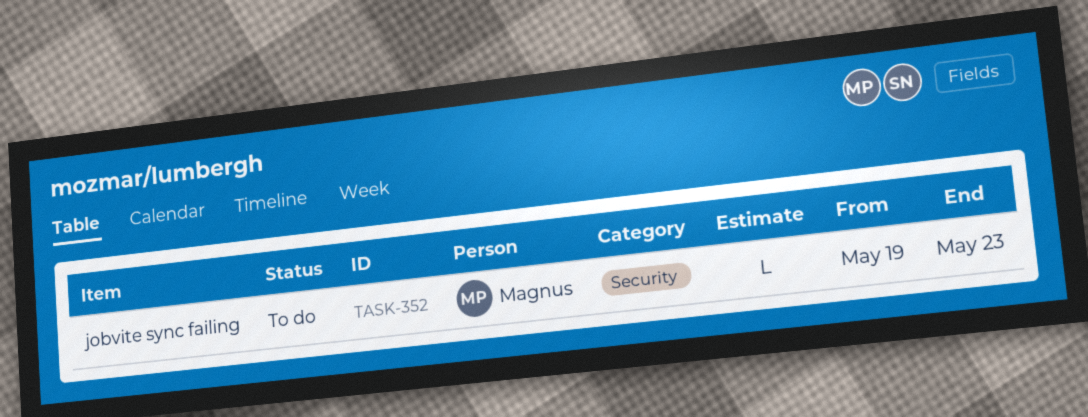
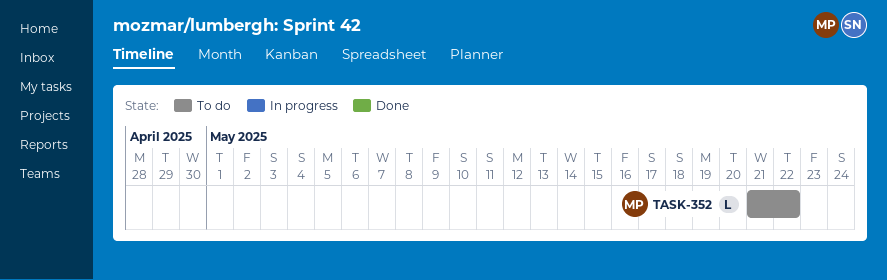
TASK-352, start: May 19 -> May 21
TASK-352, due: May 23 -> May 22

